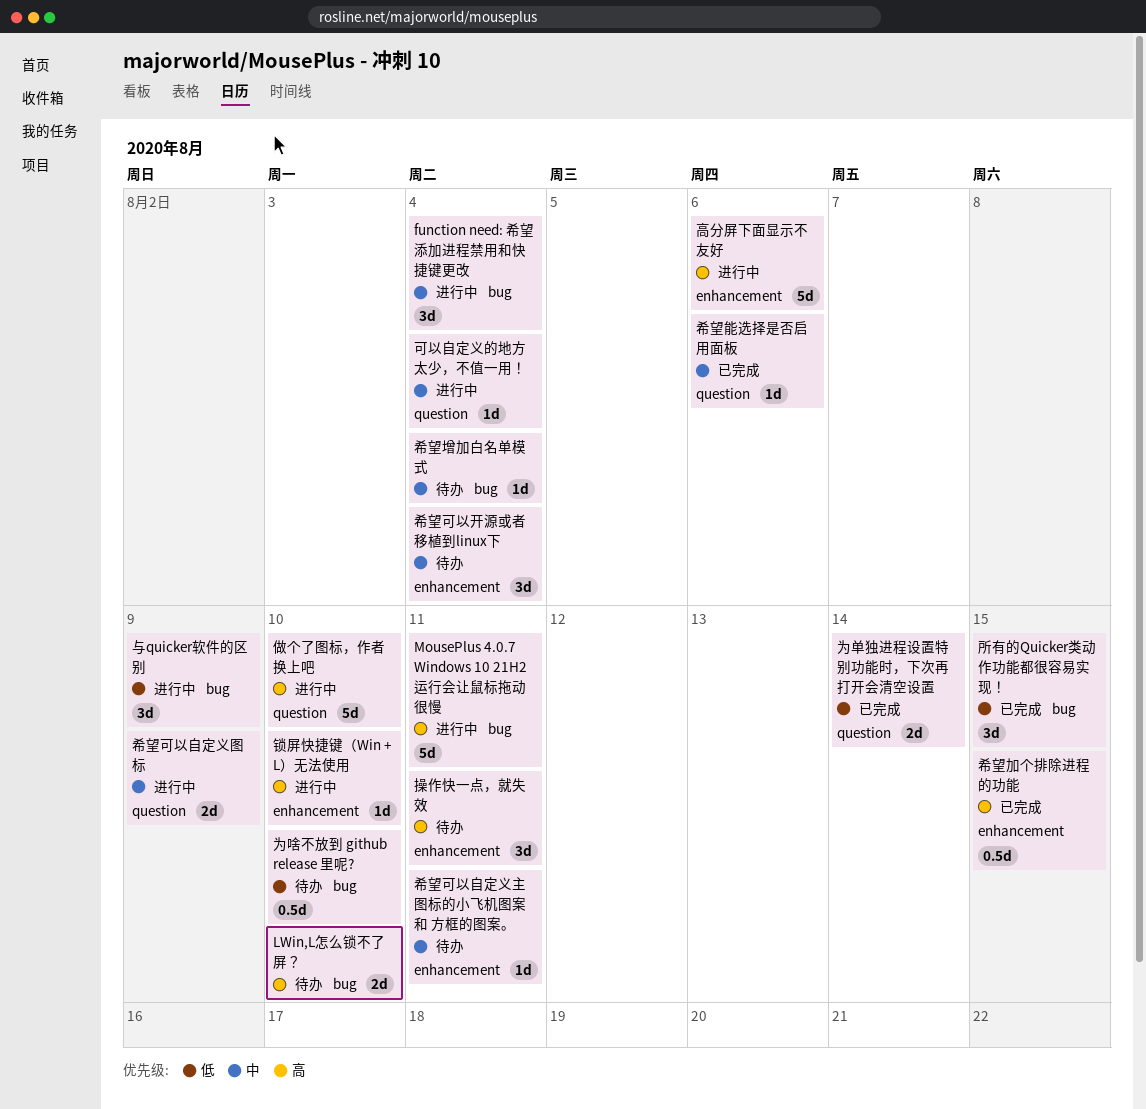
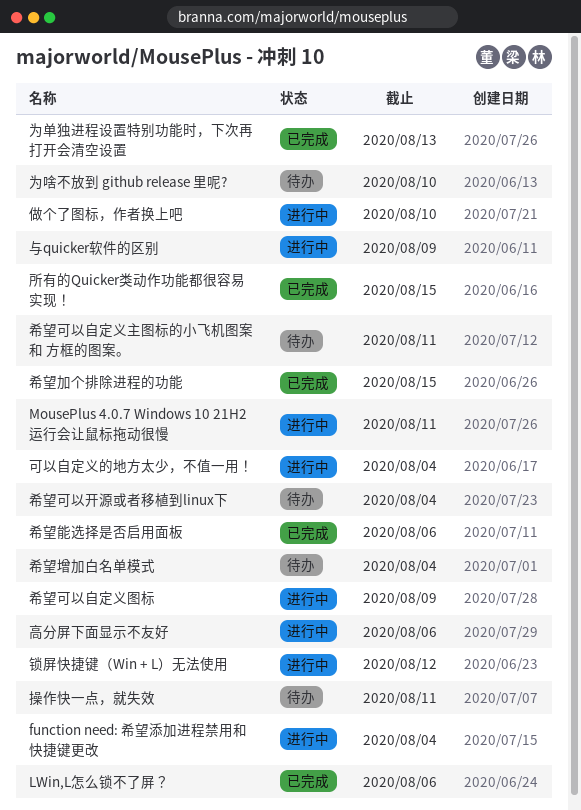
LWin,L怎么锁不了屏？, status: 待办 -> 已完成
LWin,L怎么锁不了屏？, due: Aug 10 -> Aug 6
为单独进程设置特别功能时，下次再打开会清空设置, due: Aug 14 -> Aug 13
锁屏快捷键（Win + L）无法使用, due: Aug 10 -> Aug 12

